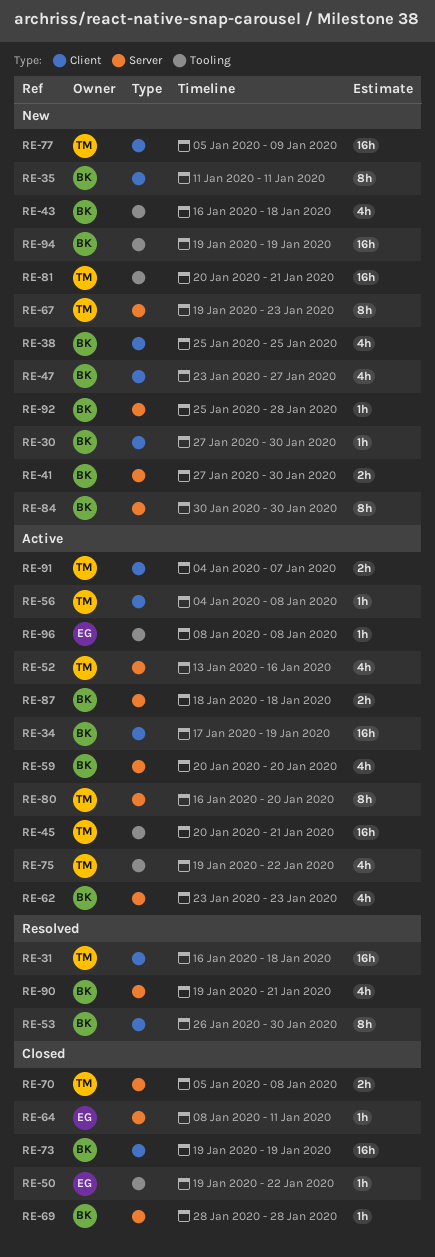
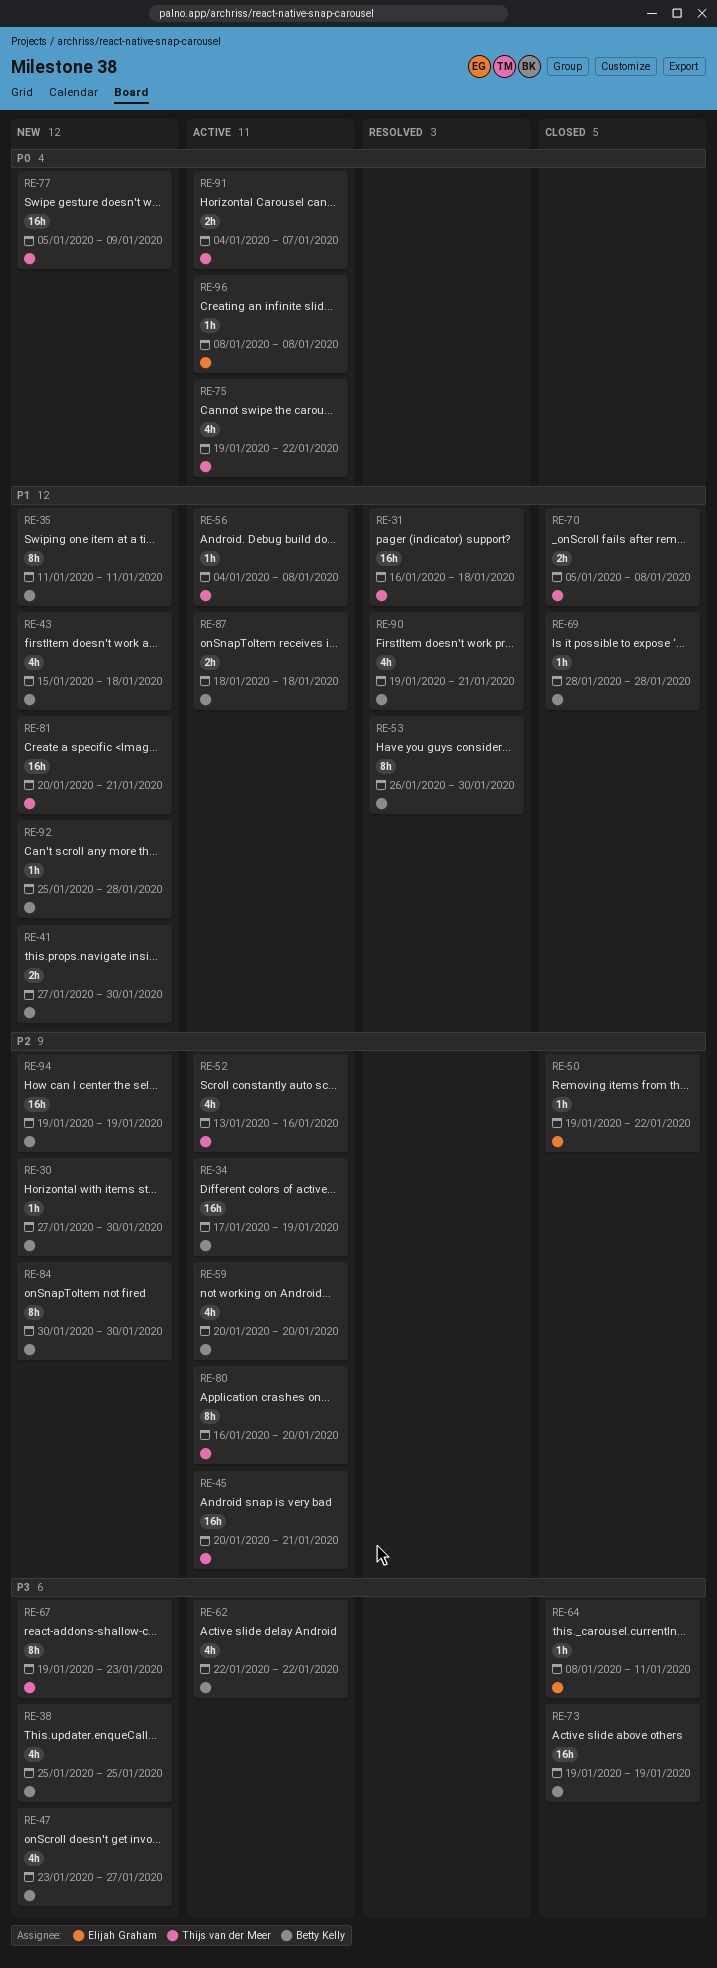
RE-43, start: Jan 16 -> Jan 15
RE-62, start: Jan 23 -> Jan 22
RE-62, due: Jan 23 -> Jan 22

